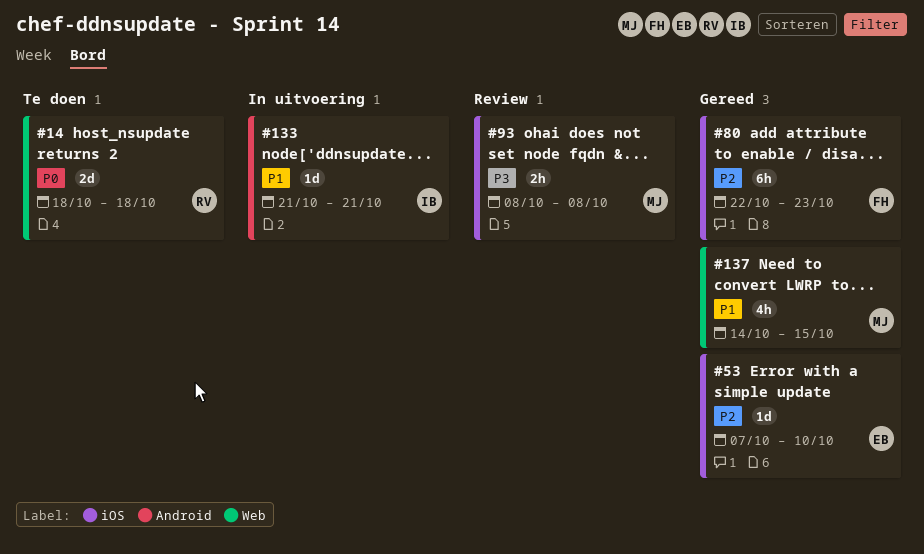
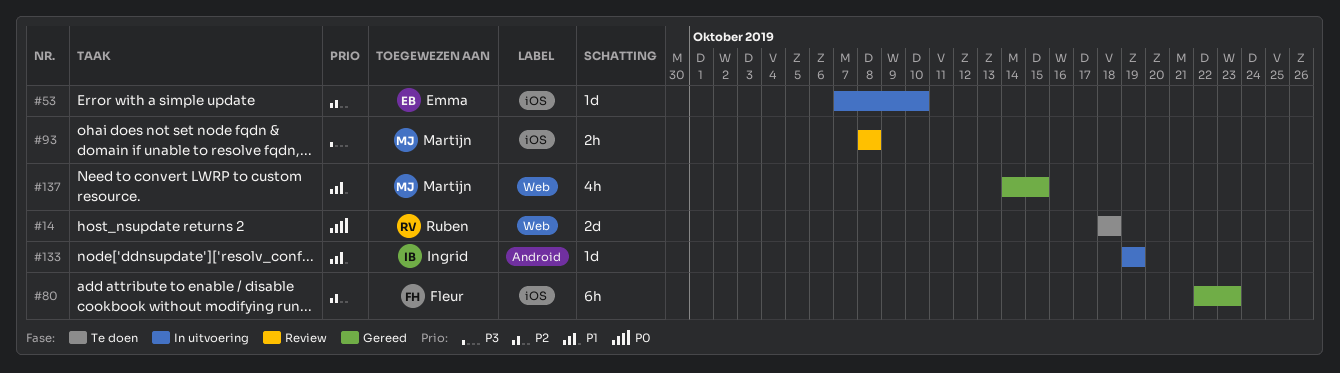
#53, status: Gereed -> In uitvoering
#133, start: Oct 21 -> Oct 19
#133, due: Oct 21 -> Oct 19

